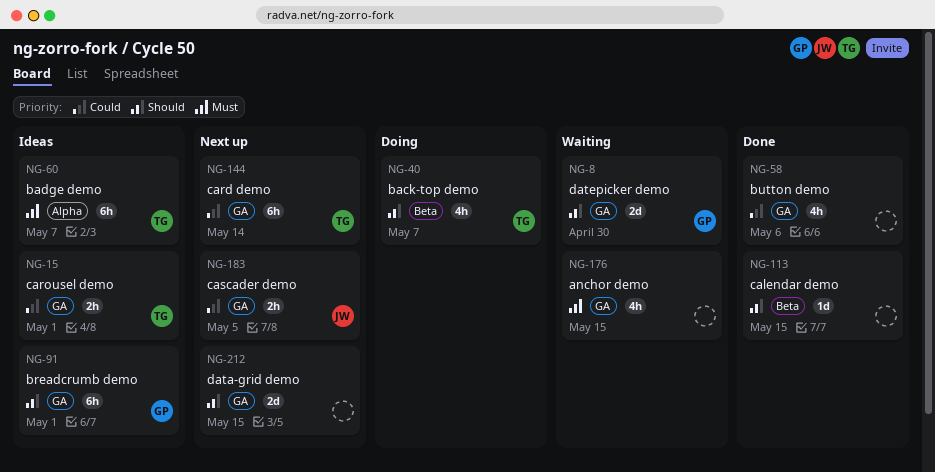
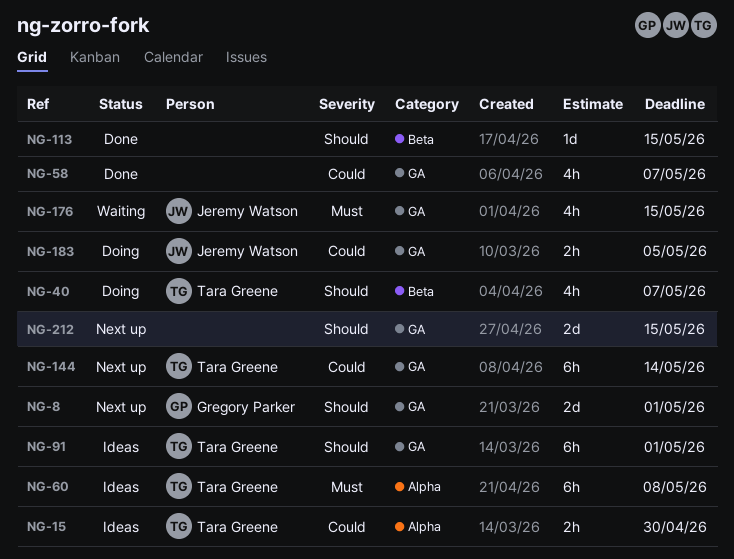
NG-8, status: Waiting -> Next up
NG-8, due: Apr 30 -> May 1
NG-15, label: GA -> Alpha
NG-15, due: May 1 -> Apr 30
NG-58, due: May 6 -> May 7
NG-60, due: May 7 -> May 8
NG-91, owner: Gregory Parker -> Tara Greene
NG-176, owner: none -> Jeremy Watson
NG-183, status: Next up -> Doing

